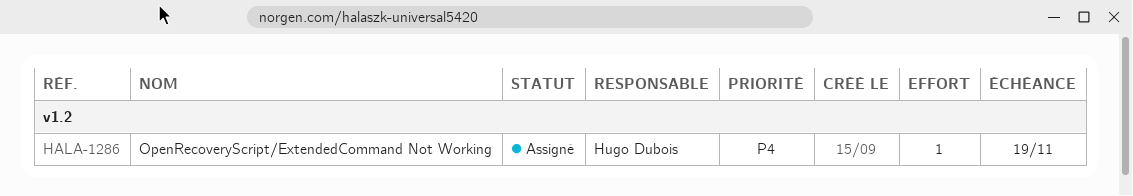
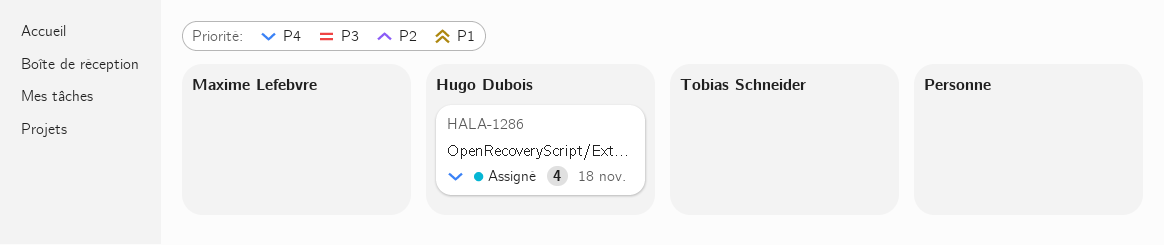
HALA-1286, estimate: 1 -> 4
HALA-1286, due: Nov 19 -> Nov 18

